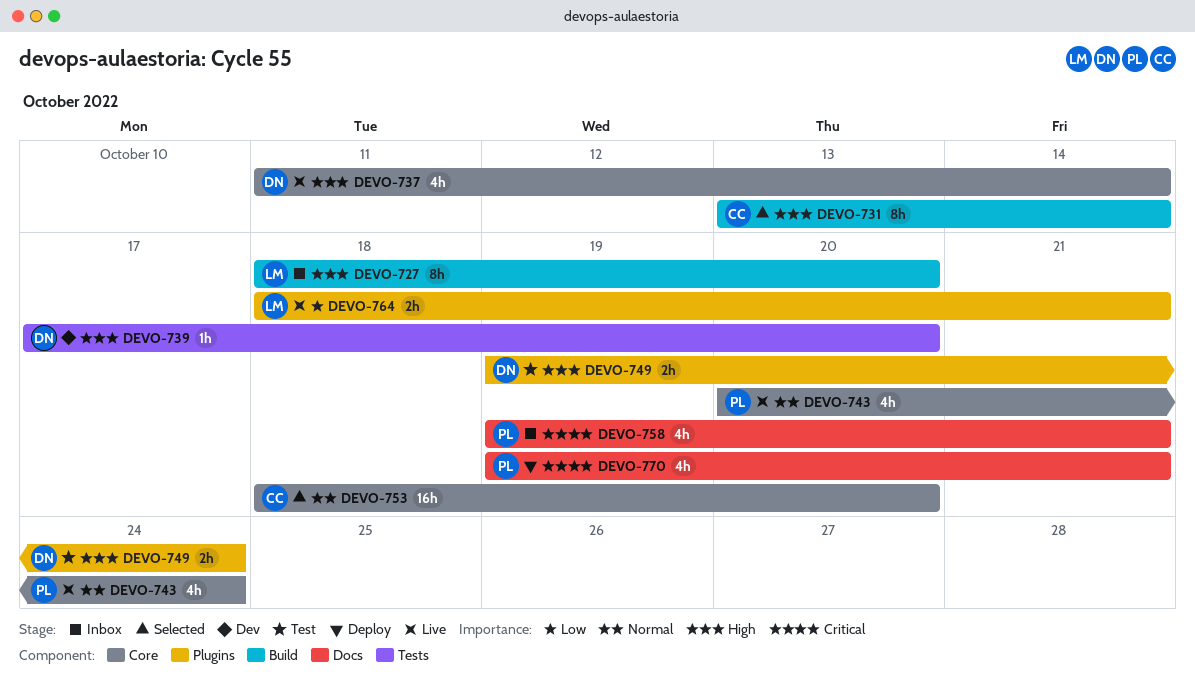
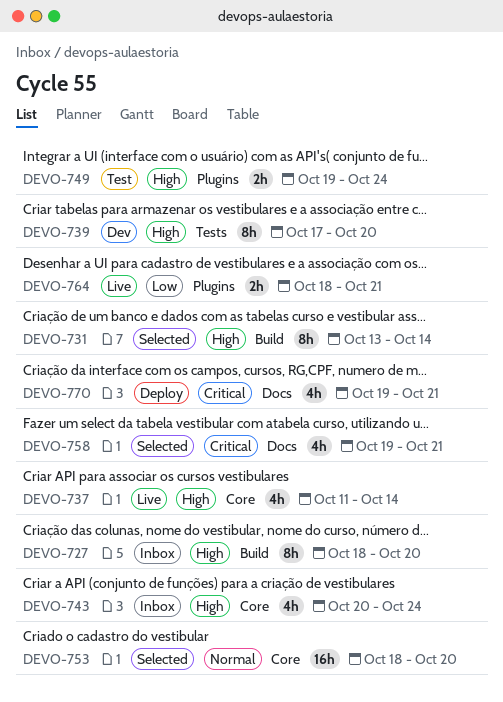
DEVO-739, estimate: 1h -> 8h
DEVO-743, status: Live -> Inbox
DEVO-743, priority: Normal -> High
DEVO-758, status: Inbox -> Selected

